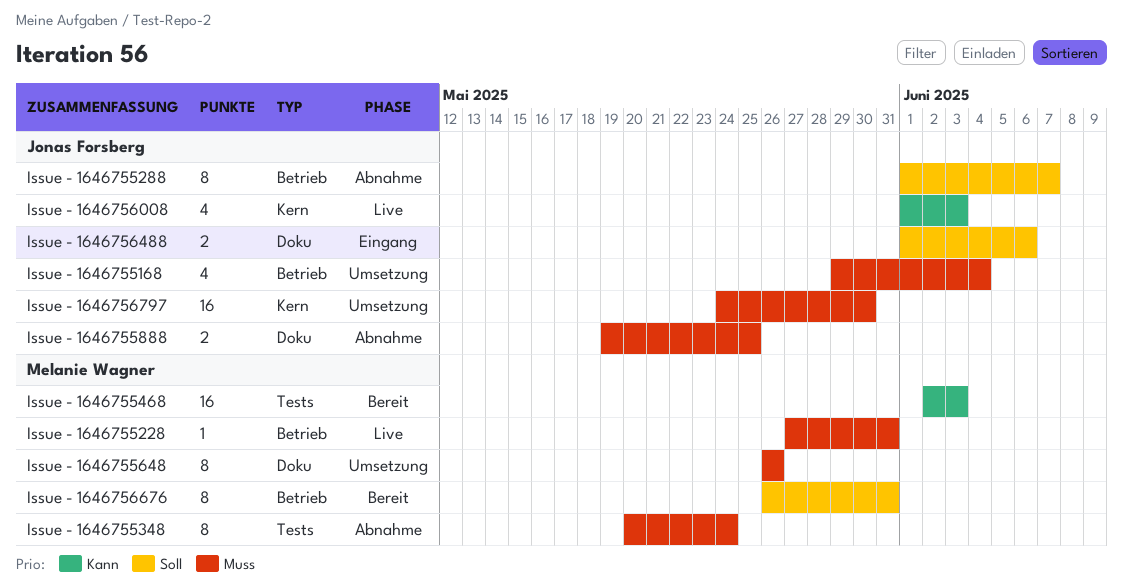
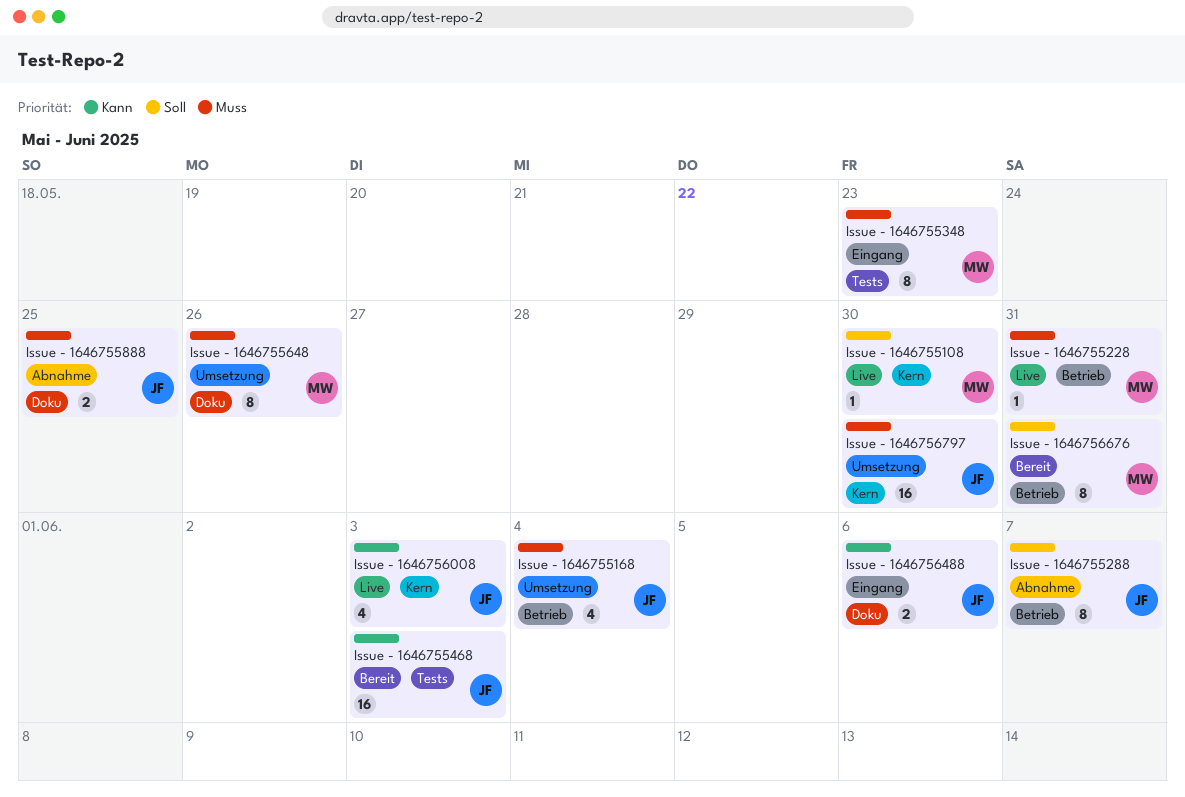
Issue - 1646755108: none -> present
Issue - 1646755348, status: Abnahme -> Eingang
Issue - 1646755348, due: May 24 -> May 23
Issue - 1646755468, owner: Melanie Wagner -> Jonas Forsberg
Issue - 1646756488, priority: Soll -> Kann

